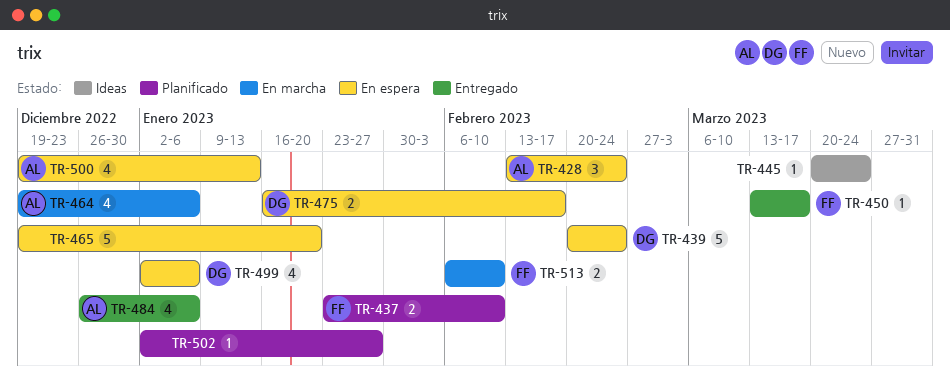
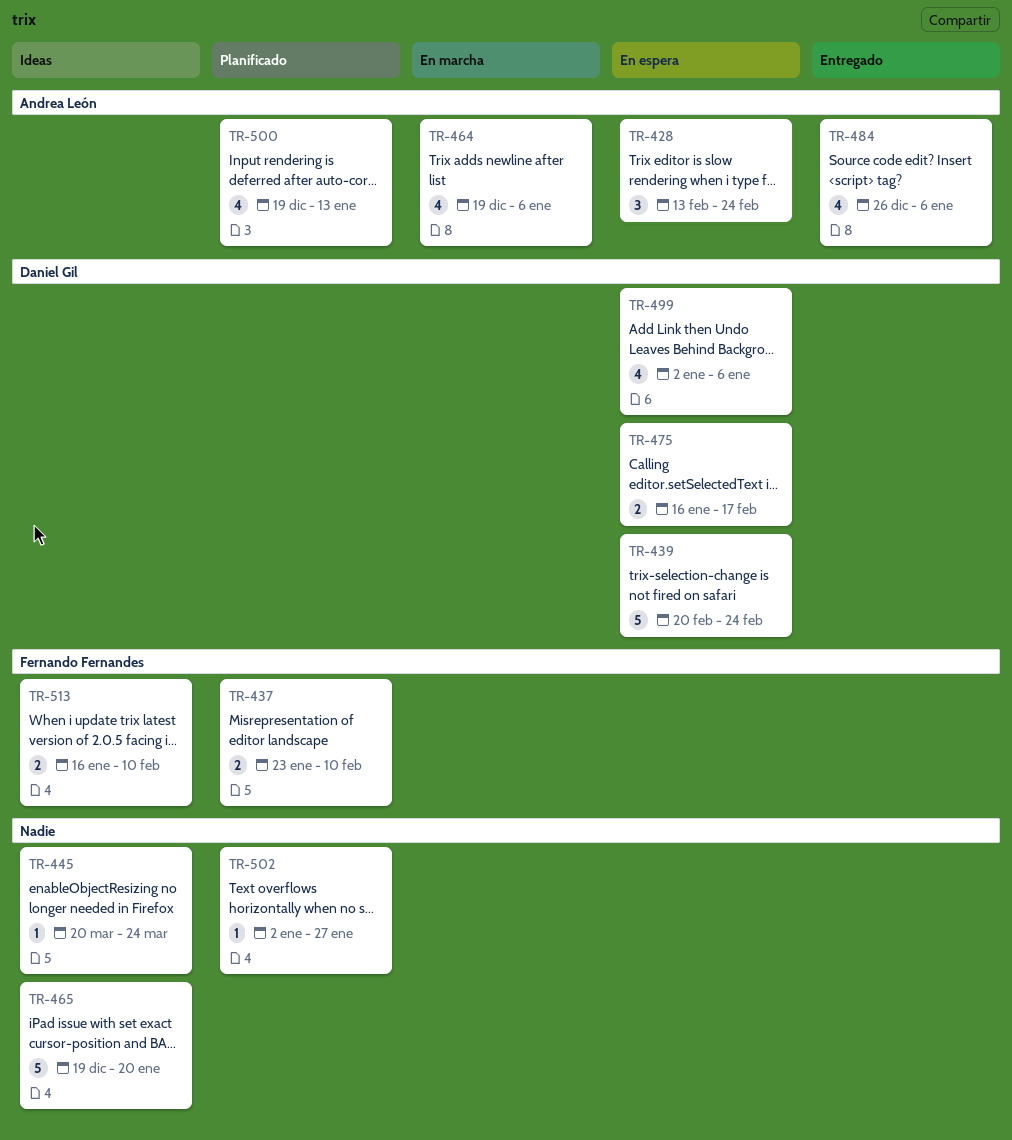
TR-450: present -> none
TR-465, status: En espera -> Ideas
TR-500, status: En espera -> Planificado
TR-513, status: En marcha -> Ideas
TR-513, start: Feb 6 -> Jan 16

